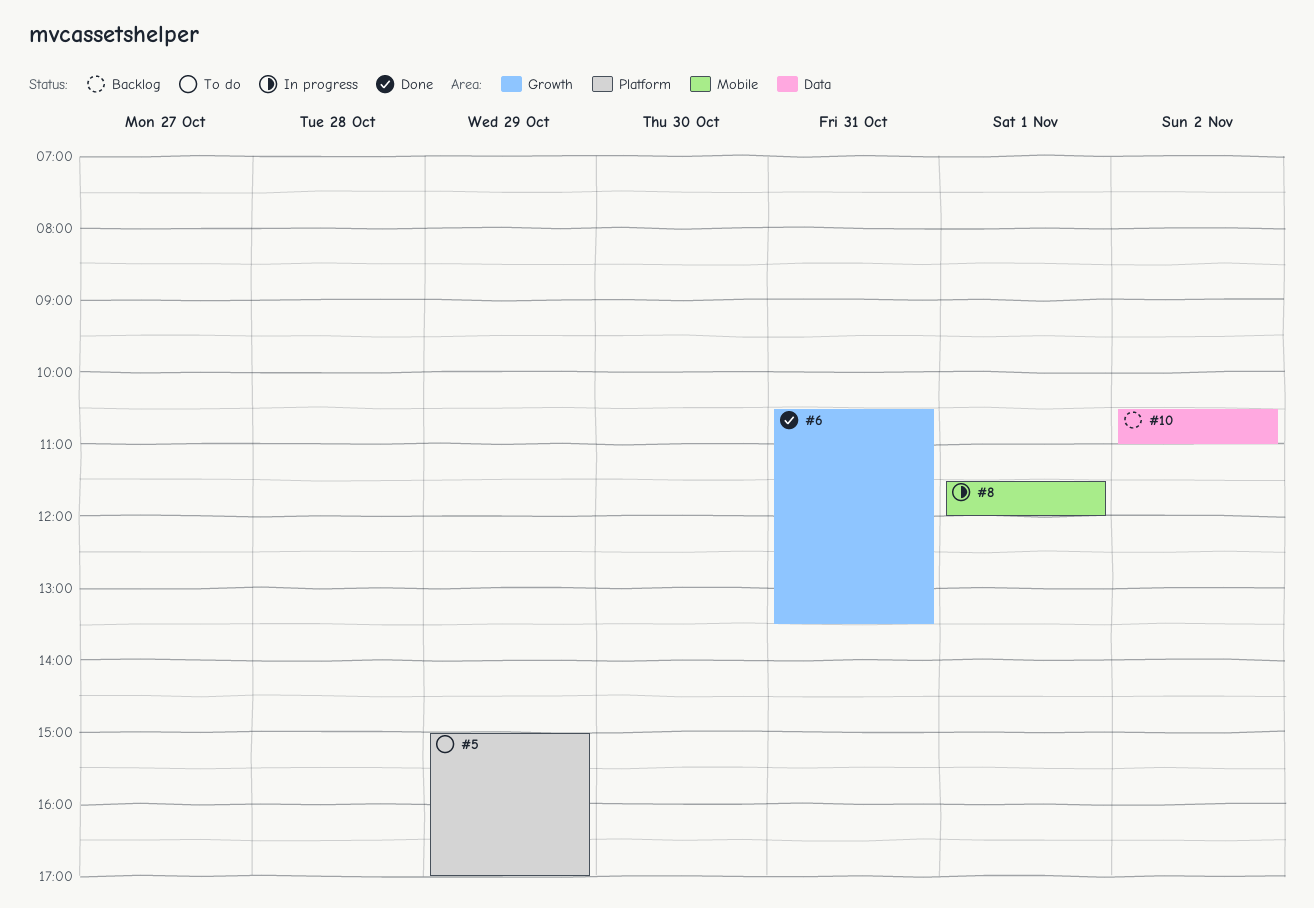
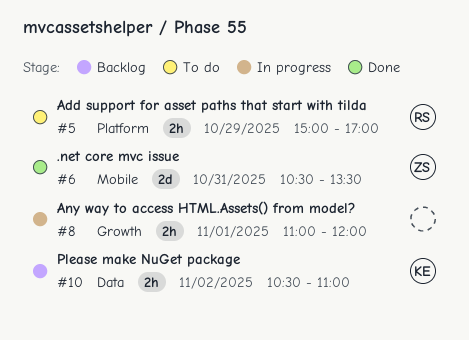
#6, label: Growth -> Mobile
#8, label: Mobile -> Growth
#8, begins: 11:30 -> 11:00

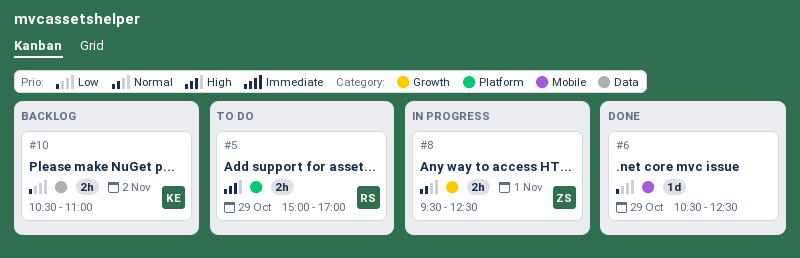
#6, owner: ZS -> none
#6, estimate: 2d -> 1d
#6, day: Oct 31 -> Oct 29
#6, ends: 13:30 -> 12:30
#8, owner: none -> ZS
#8, begins: 11:00 -> 09:30
#8, ends: 12:00 -> 12:30

